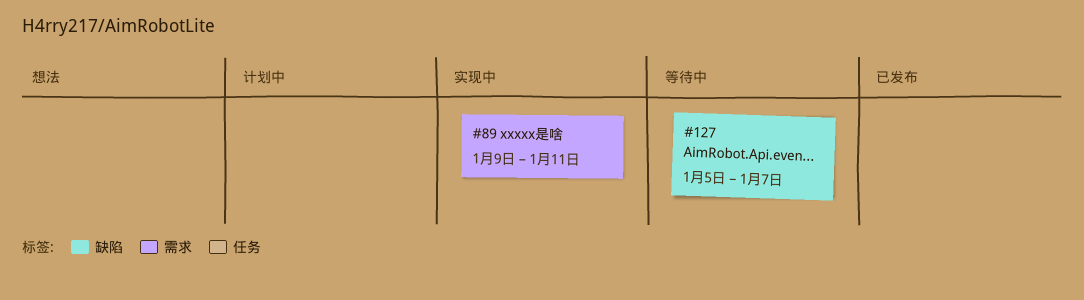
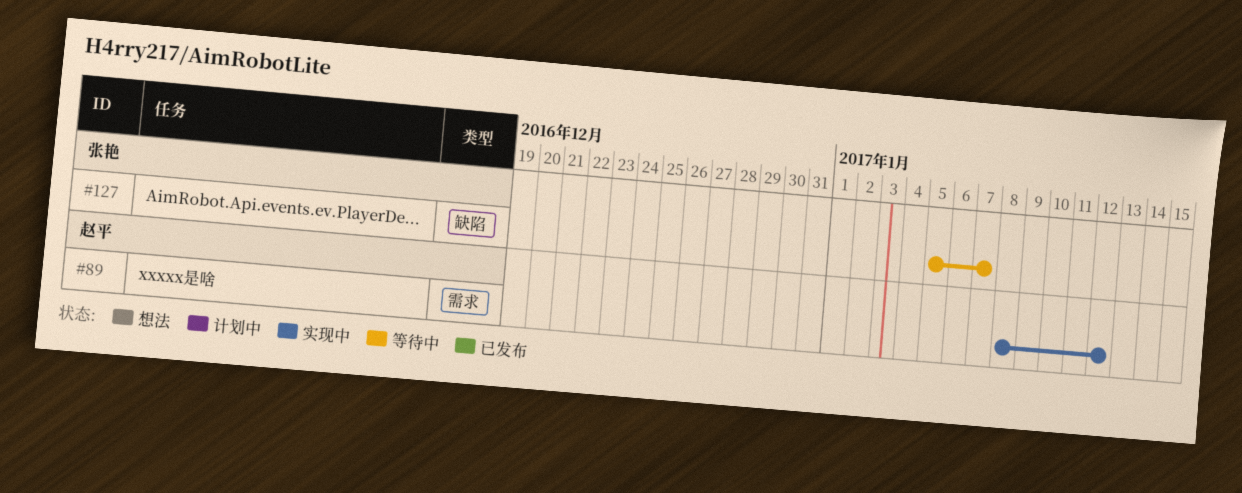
#89, start: Jan 9 -> Jan 8
#89, due: Jan 11 -> Jan 12

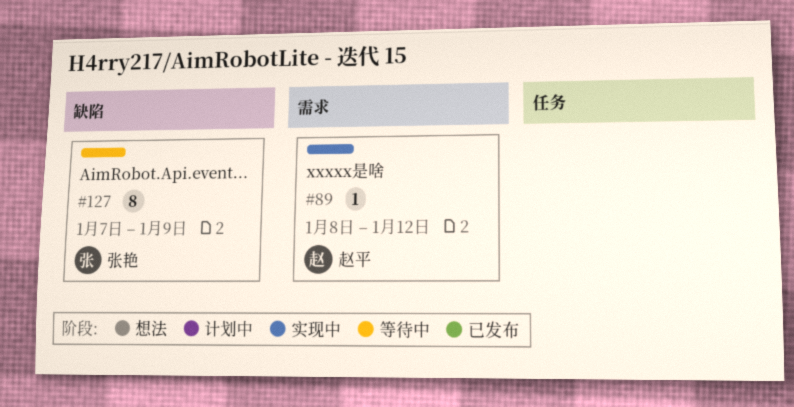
#127, start: Jan 5 -> Jan 7
#127, due: Jan 7 -> Jan 9

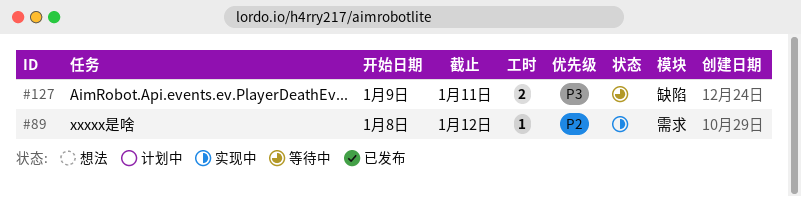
#127, estimate: 8 -> 2
#127, start: Jan 7 -> Jan 9
#127, due: Jan 9 -> Jan 11

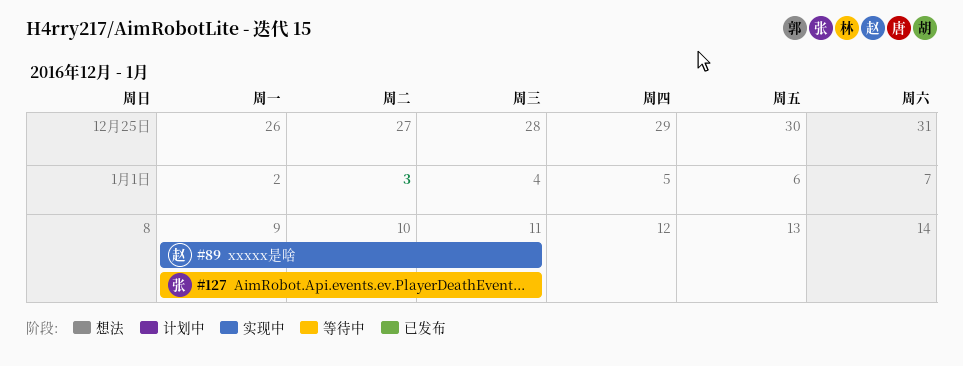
#89, start: Jan 8 -> Jan 9
#89, due: Jan 12 -> Jan 11

